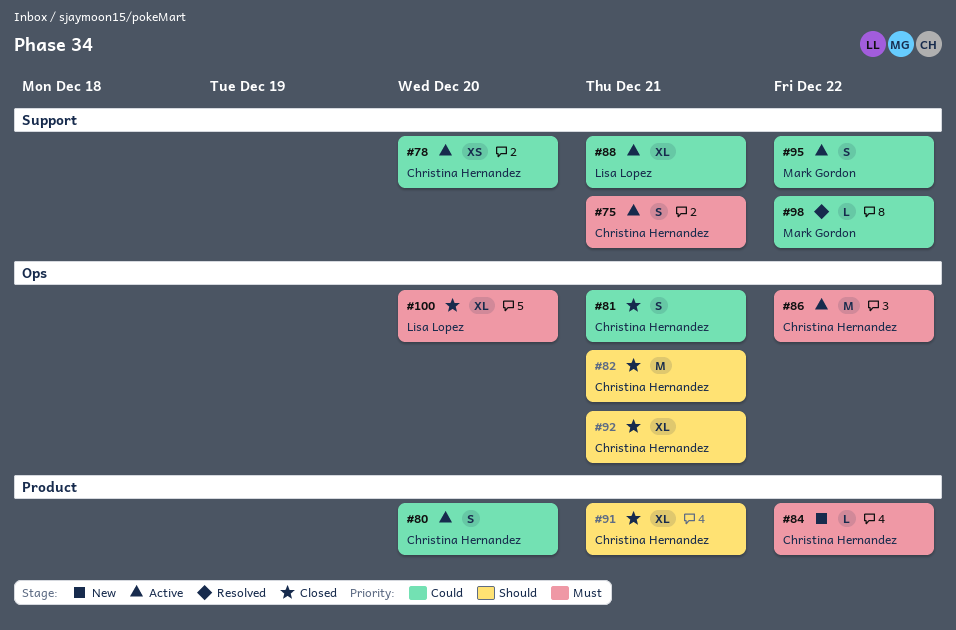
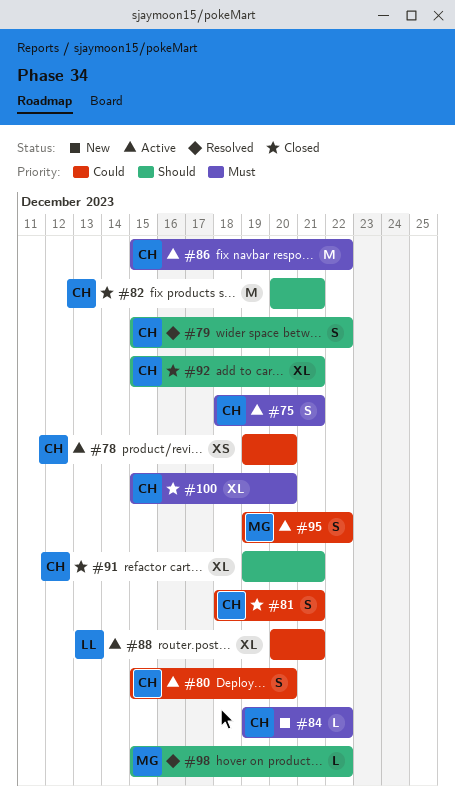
#79: none -> present
#98, priority: Could -> Should
#100, owner: Lisa Lopez -> Christina Hernandez

